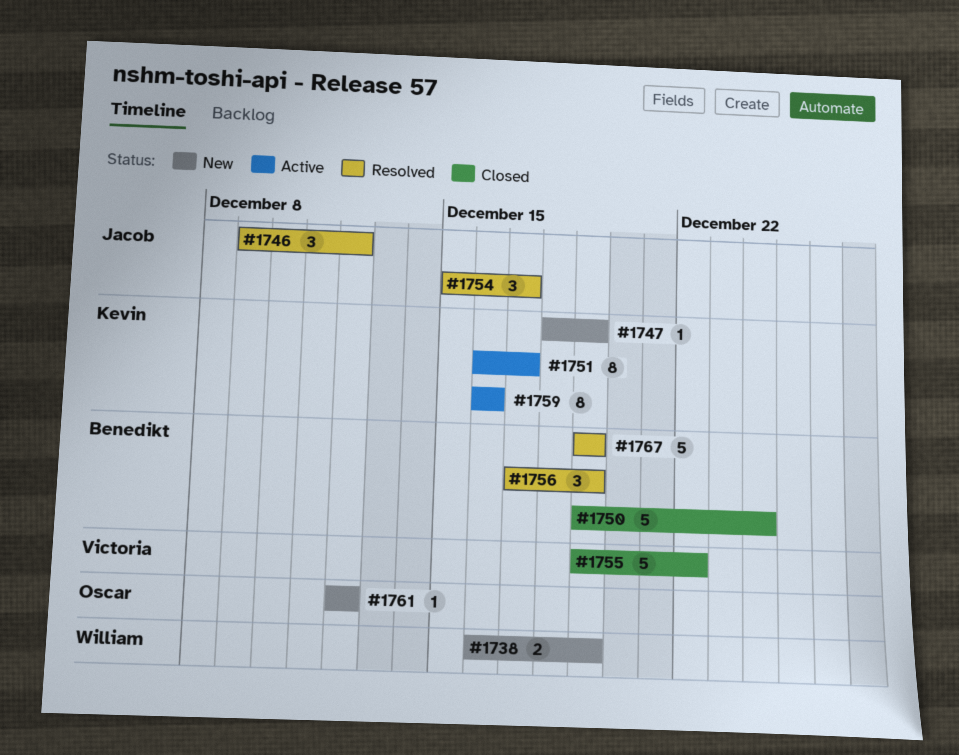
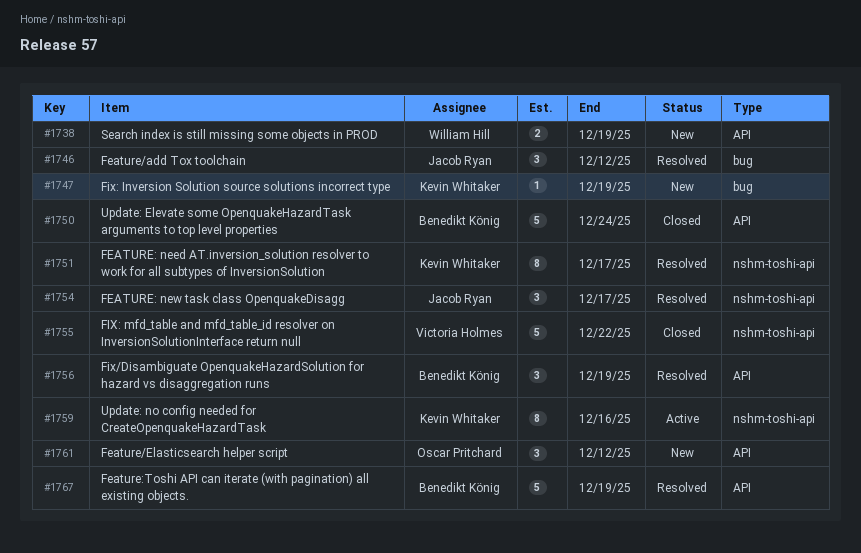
#1751, status: Active -> Resolved
#1761, estimate: 1 -> 3

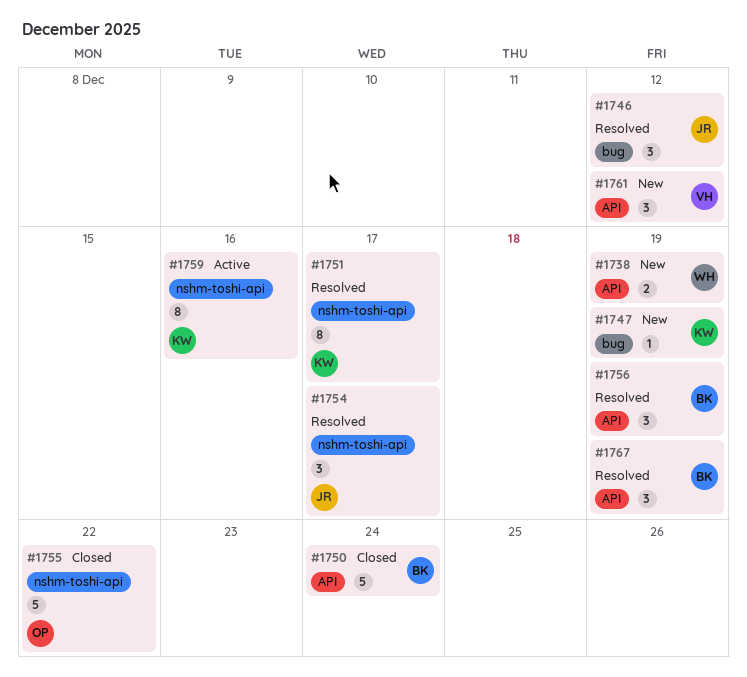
#1755, owner: Victoria Holmes -> Oscar Pritchard
#1761, owner: Oscar Pritchard -> Victoria Holmes
#1767, estimate: 5 -> 3

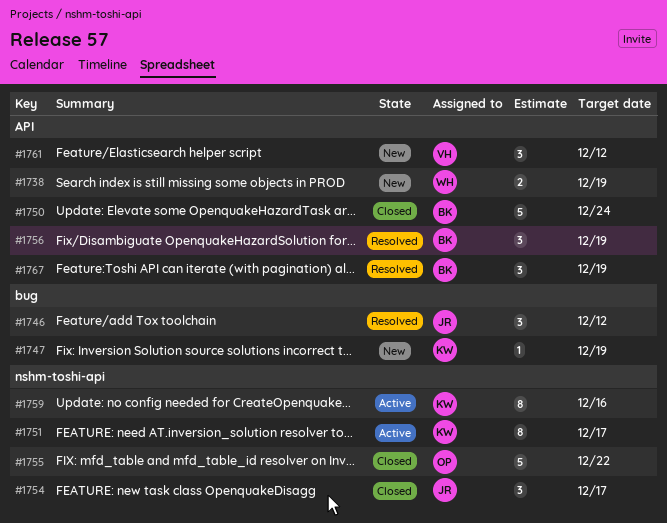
#1751, status: Resolved -> Active
#1754, status: Resolved -> Closed

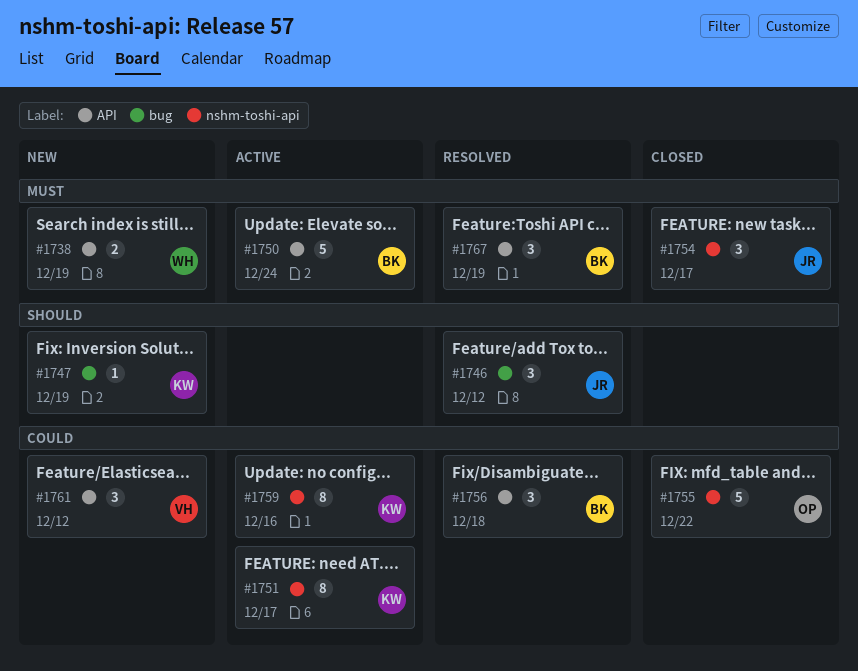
#1750, status: Closed -> Active
#1756, due: Dec 19 -> Dec 18

